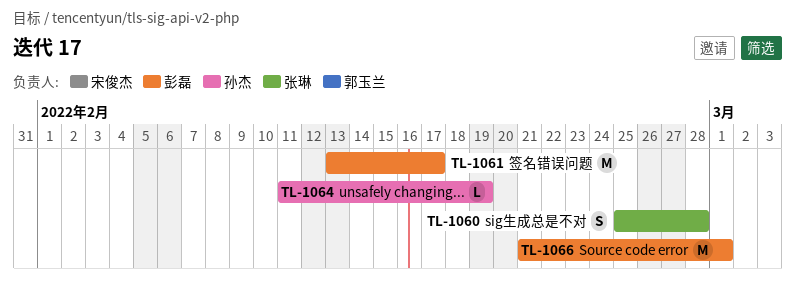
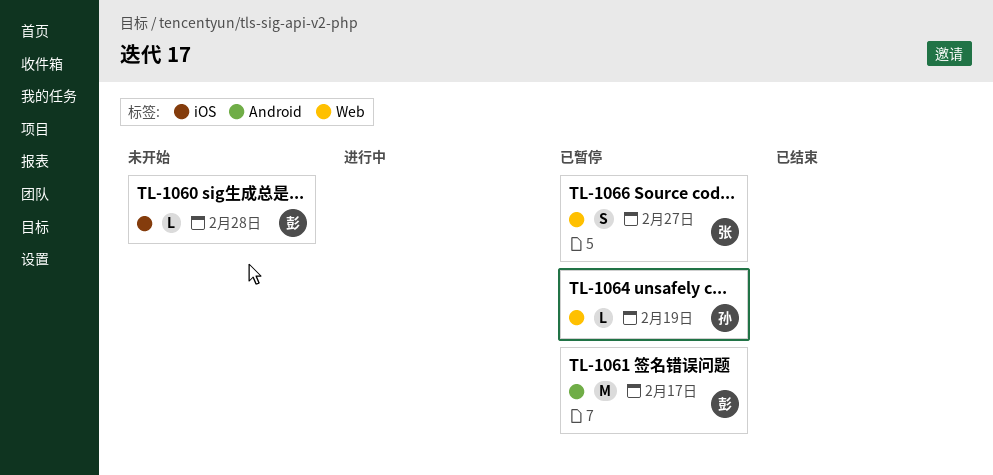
TL-1060, owner: 张琳 -> 彭磊
TL-1060, estimate: S -> L
TL-1066, owner: 彭磊 -> 张琳
TL-1066, estimate: M -> S
TL-1066, due: Mar 1 -> Feb 27

